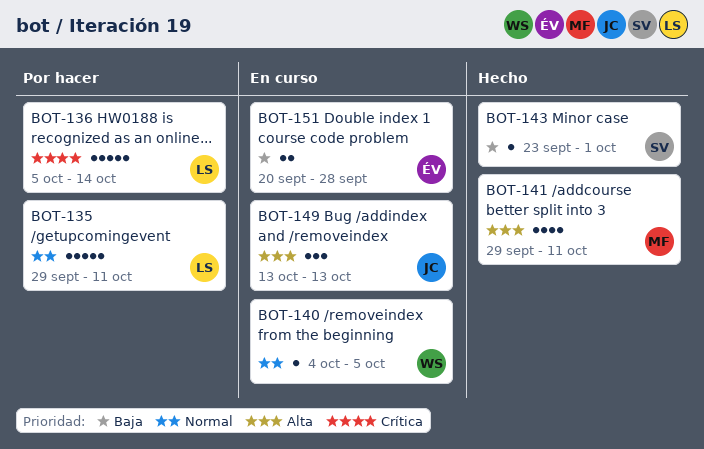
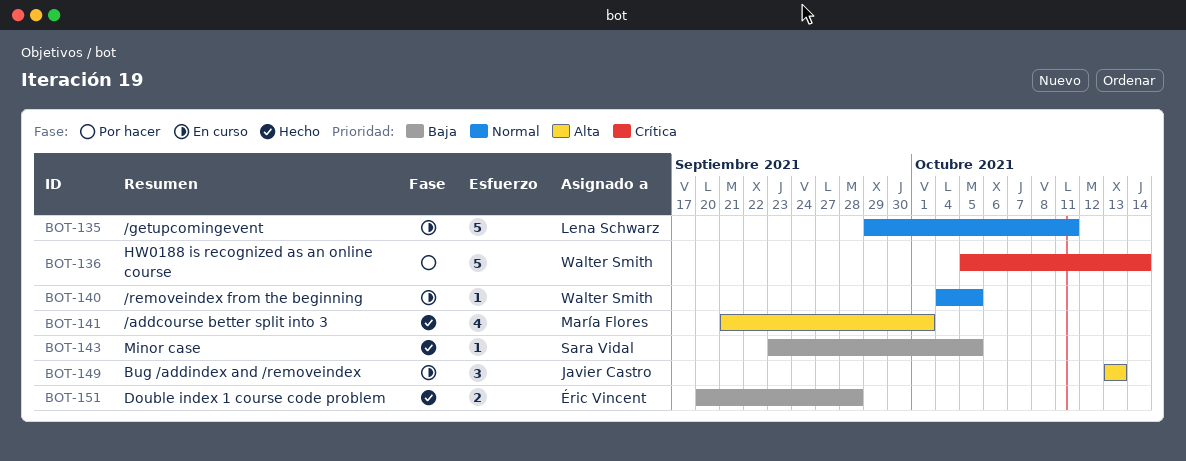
BOT-135, status: Por hacer -> En curso
BOT-136, owner: Lena Schwarz -> Walter Smith
BOT-141, start: Sep 29 -> Sep 21
BOT-141, due: Oct 11 -> Oct 1
BOT-143, due: Oct 1 -> Oct 5
BOT-151, status: En curso -> Hecho

